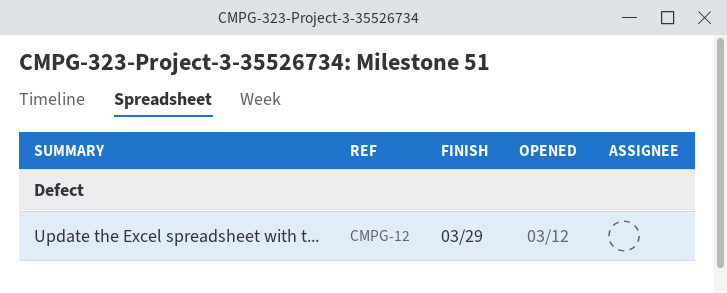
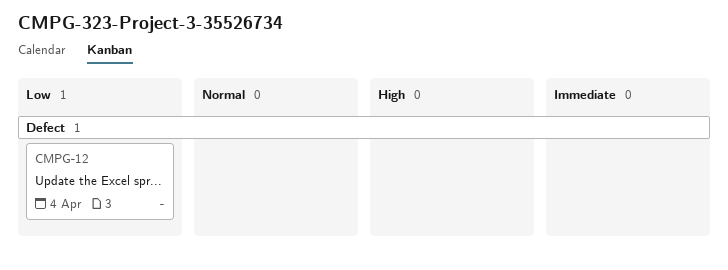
CMPG-12, due: Mar 29 -> Apr 4

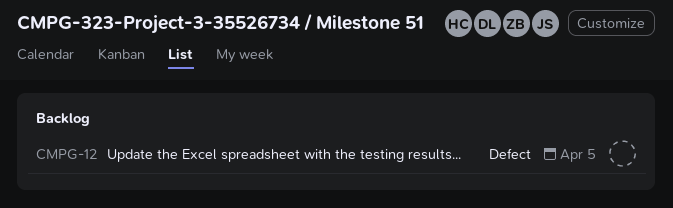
CMPG-12, due: Apr 4 -> Apr 5

